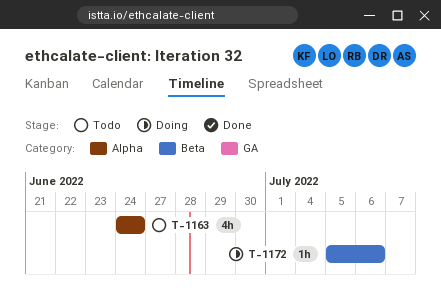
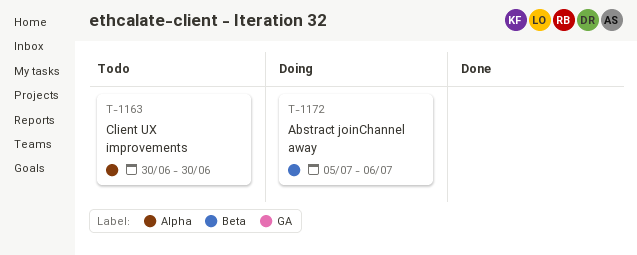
T-1163, start: Jun 24 -> Jun 30
T-1163, due: Jun 24 -> Jun 30

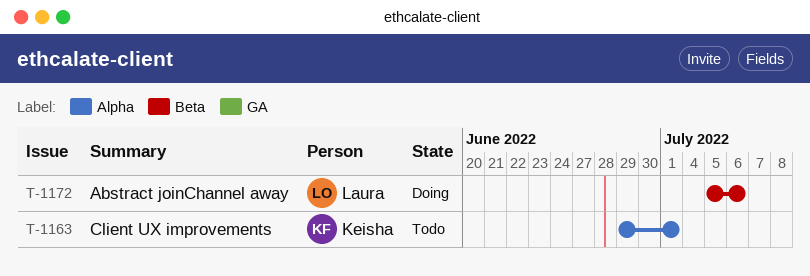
T-1163, start: Jun 30 -> Jun 29
T-1163, due: Jun 30 -> Jul 1

